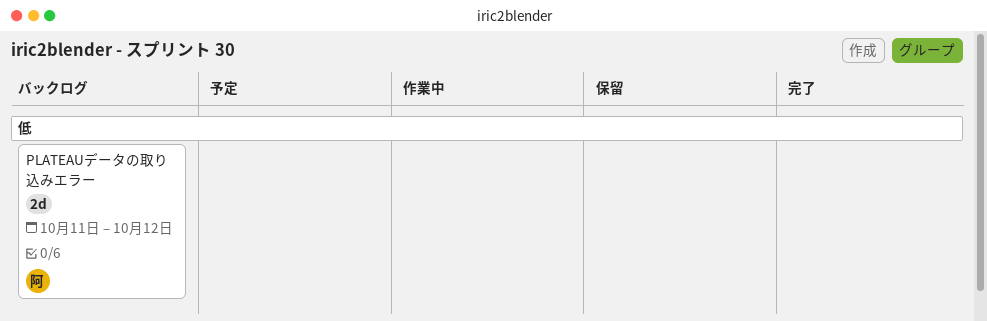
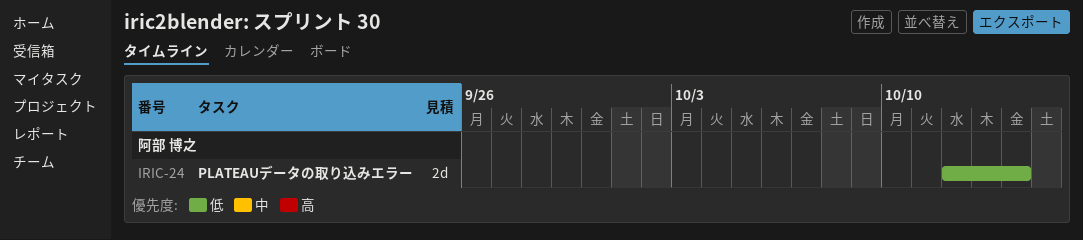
PLATEAUデータの取り込みエラー, start: Oct 11 -> Oct 12
PLATEAUデータの取り込みエラー, due: Oct 12 -> Oct 14

